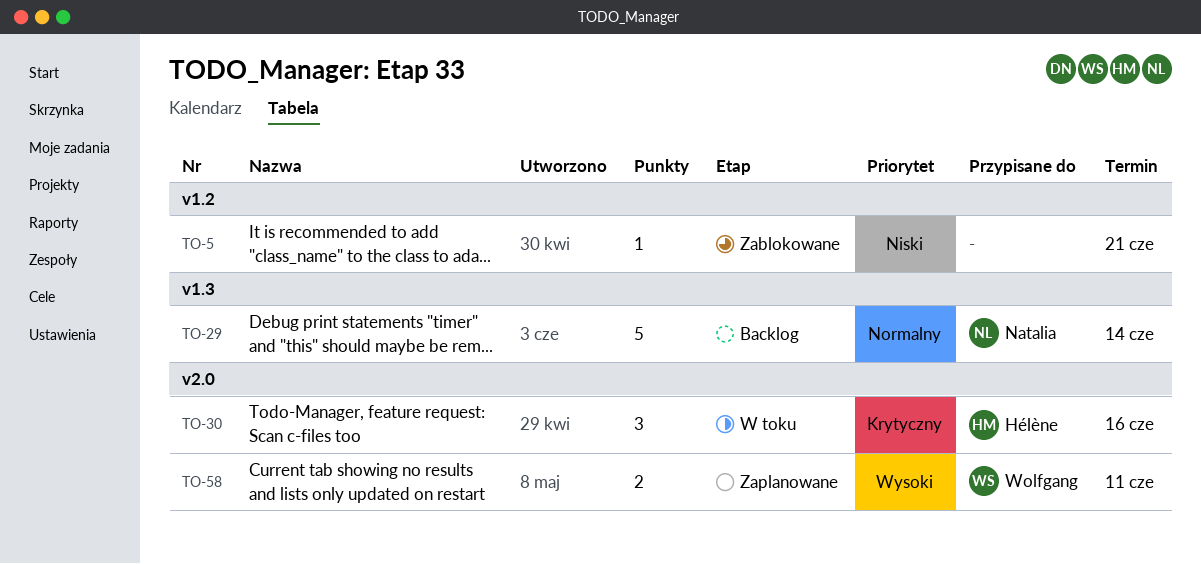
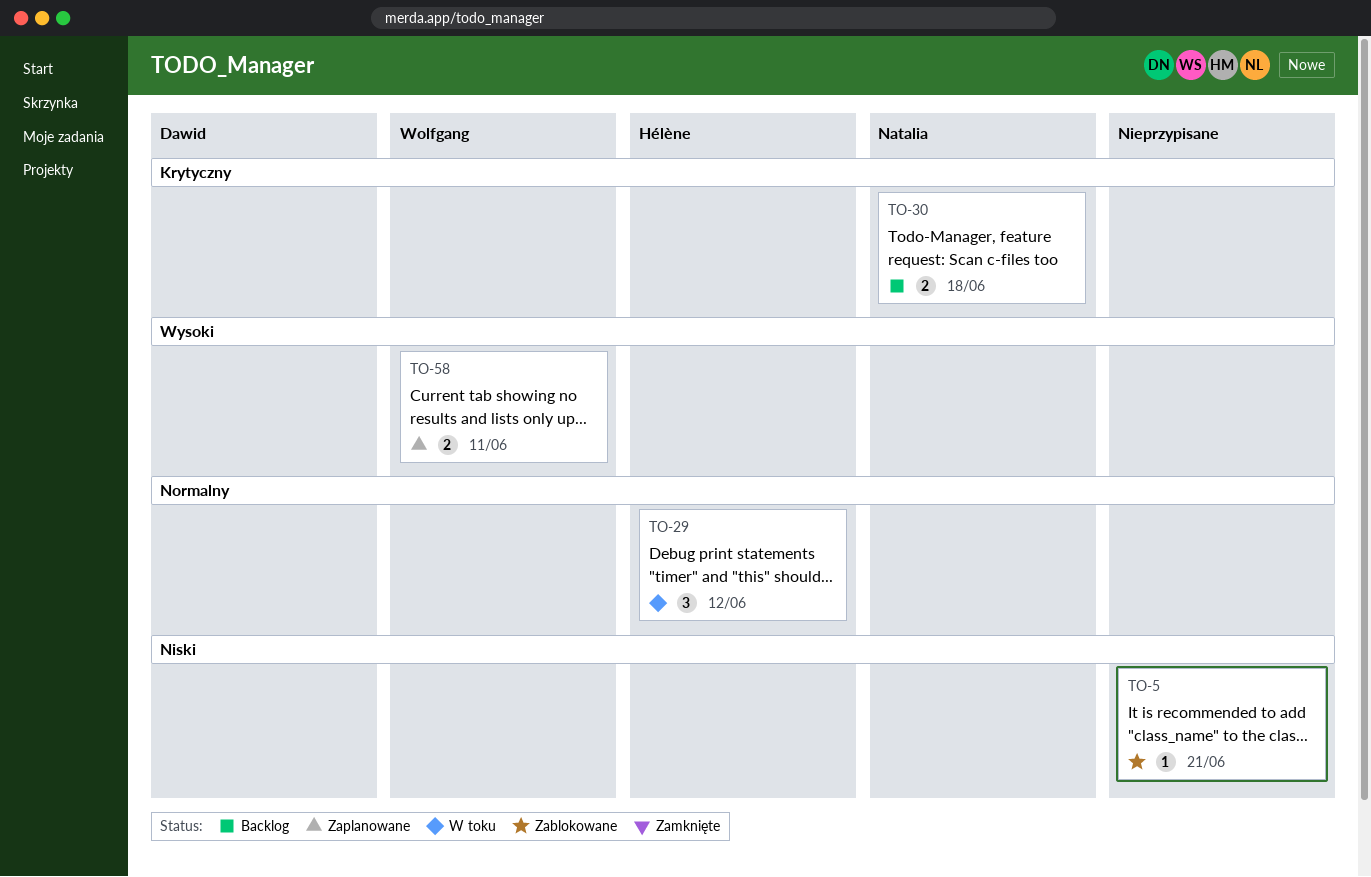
TO-29, status: Backlog -> W toku
TO-29, owner: Natalia -> Hélène
TO-29, estimate: 5 -> 3
TO-29, due: Jun 14 -> Jun 12
TO-30, status: W toku -> Backlog
TO-30, owner: Hélène -> Natalia
TO-30, estimate: 3 -> 2
TO-30, due: Jun 16 -> Jun 18

